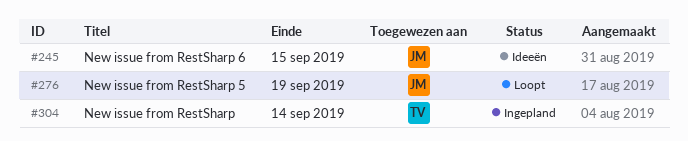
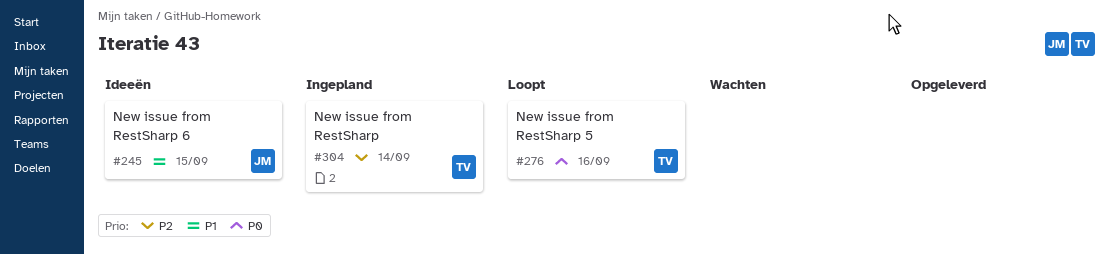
#276, owner: JM -> TV
#276, due: Sep 19 -> Sep 16

